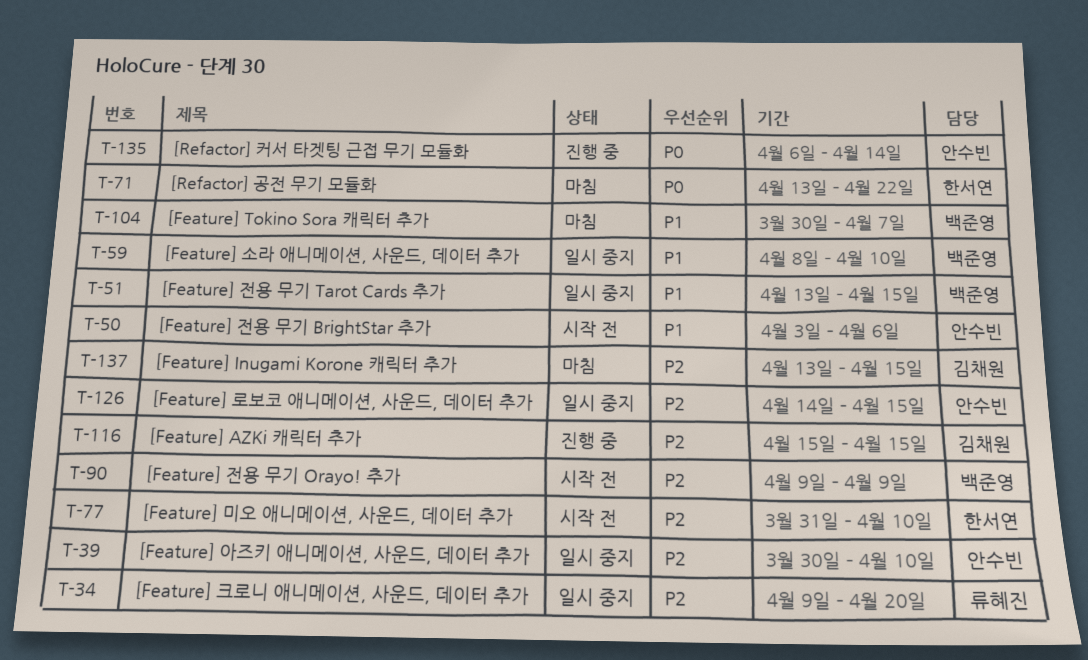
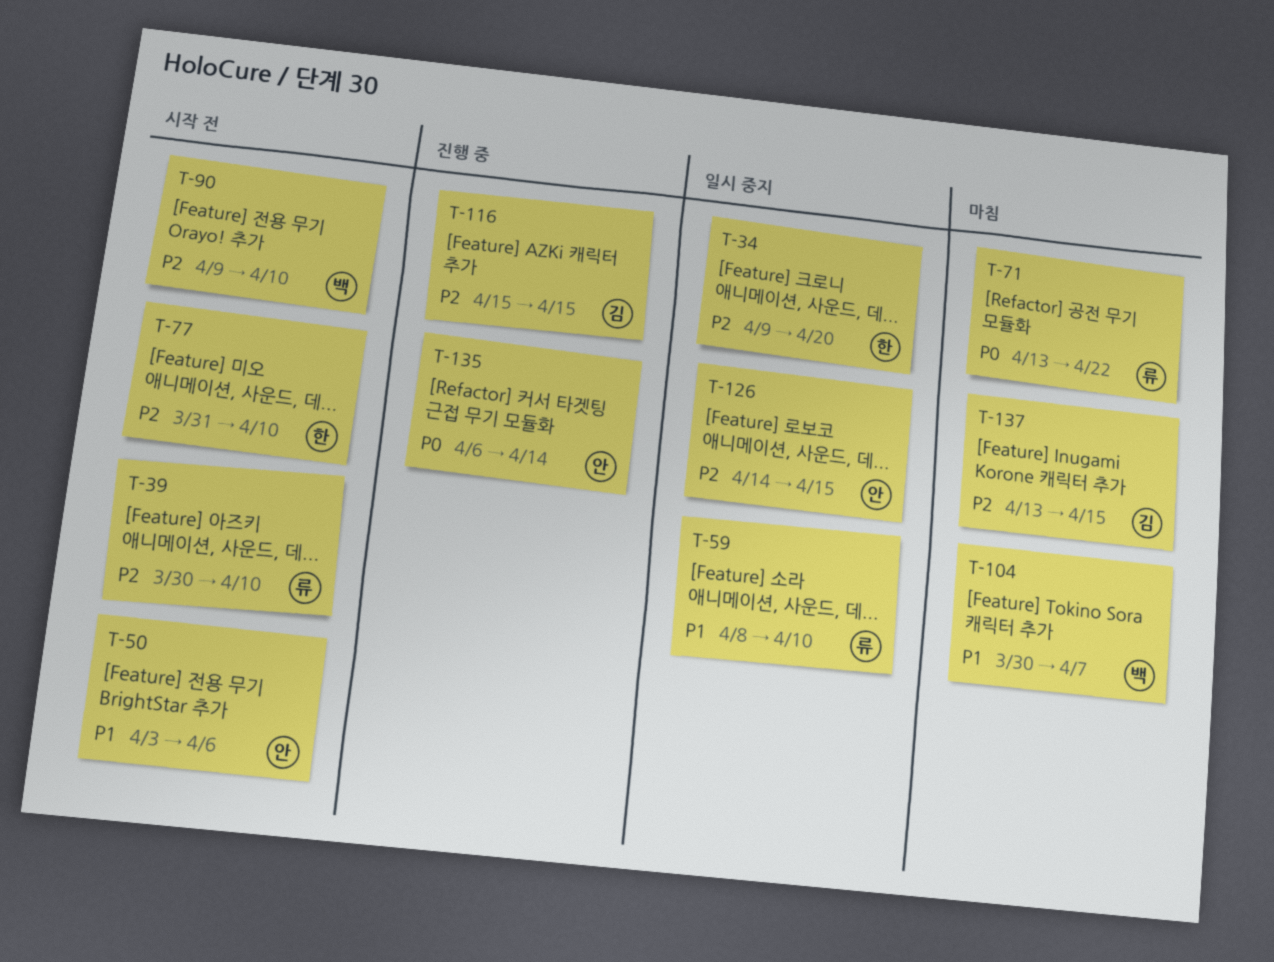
T-34, owner: 류혜진 -> 한서연
T-39, status: 일시 중지 -> 시작 전
T-39, owner: 안수빈 -> 류혜진
T-51: present -> none
T-59, owner: 백준영 -> 류혜진
T-71, owner: 한서연 -> 류혜진
T-90, due: Apr 9 -> Apr 10

